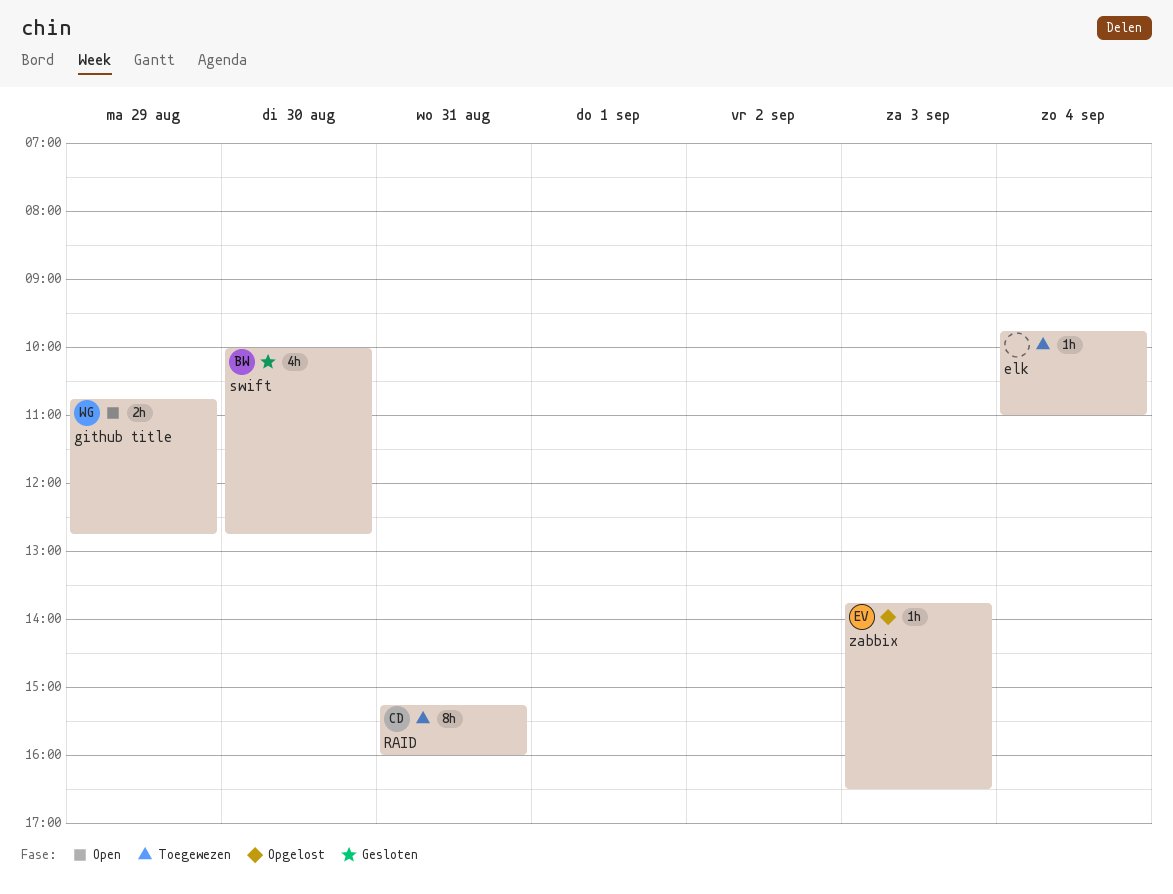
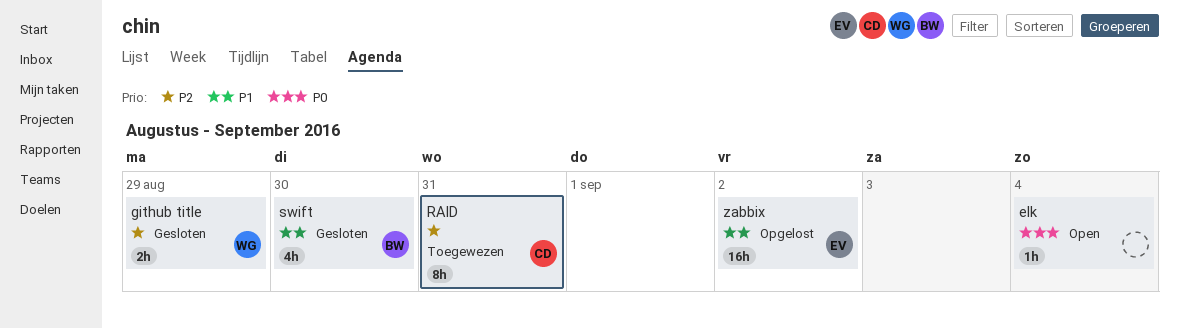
elk, status: Toegewezen -> Open
github title, status: Open -> Gesloten
zabbix, estimate: 1h -> 16h
zabbix, day: Sep 3 -> Sep 2

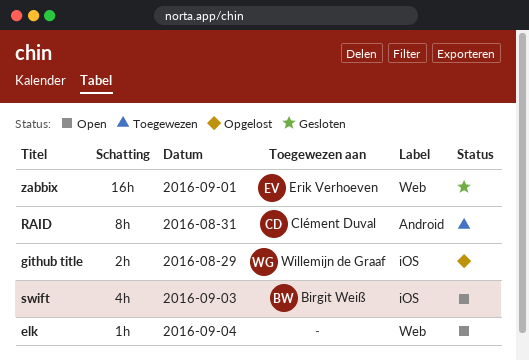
github title, status: Gesloten -> Opgelost
swift, status: Gesloten -> Open
swift, day: Aug 30 -> Sep 3
zabbix, status: Opgelost -> Gesloten
zabbix, day: Sep 2 -> Sep 1

